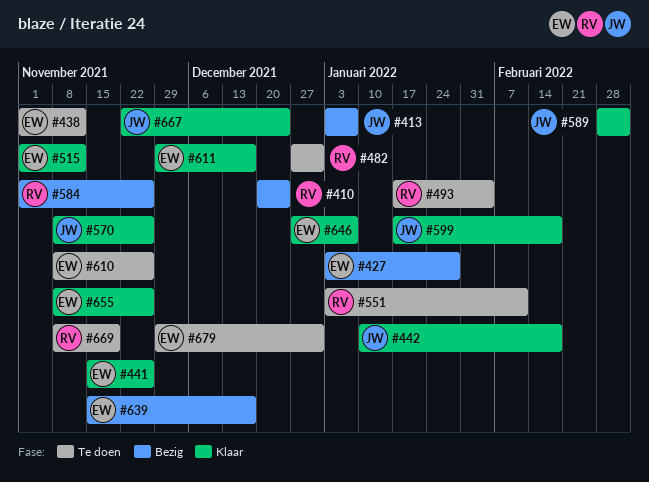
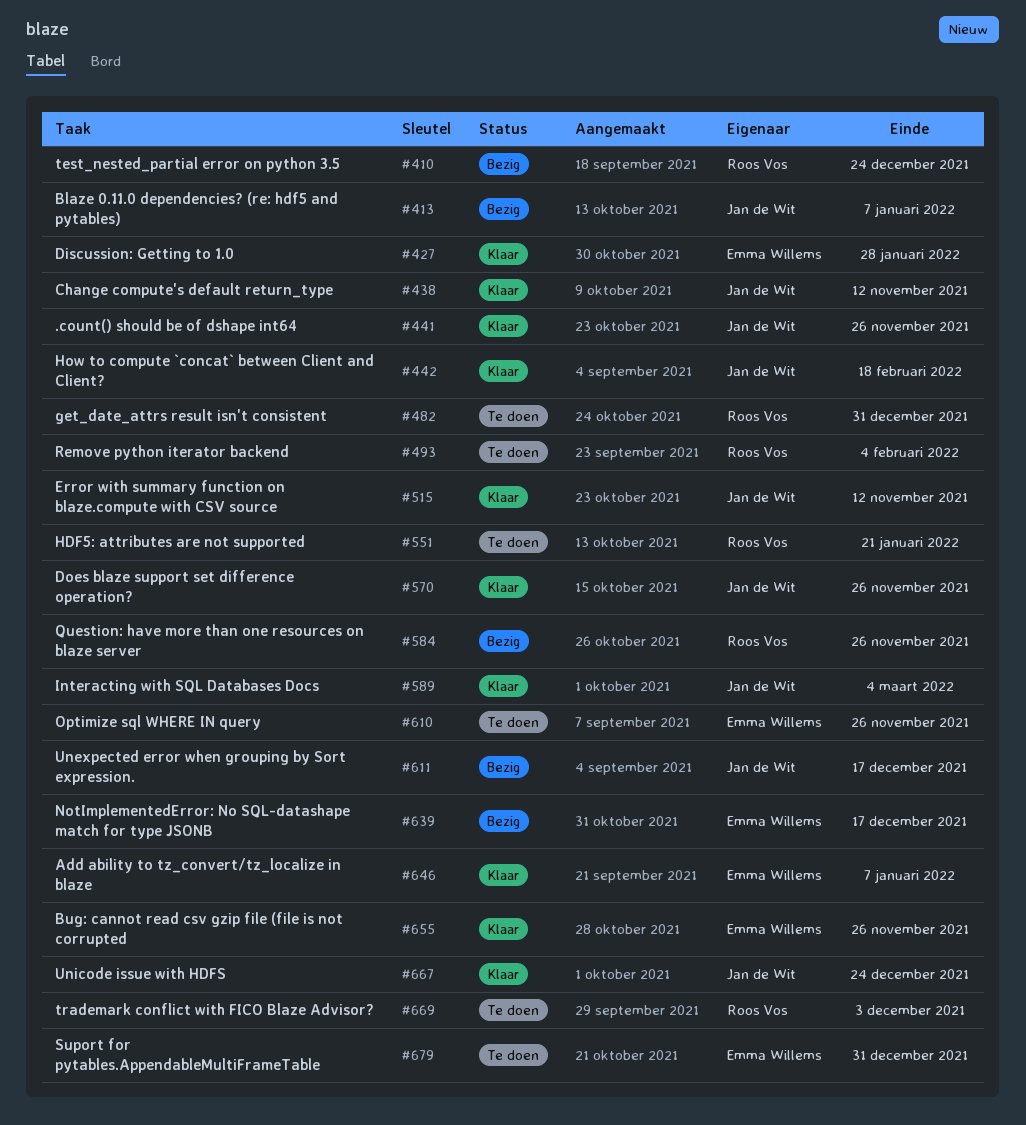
#427, status: Bezig -> Klaar
#438, status: Te doen -> Klaar
#438, owner: Emma Willems -> Jan de Wit
#441, owner: Emma Willems -> Jan de Wit
#515, owner: Emma Willems -> Jan de Wit
#551, due: Feb 11 -> Jan 21
#599: present -> none
#611, status: Klaar -> Bezig
#611, owner: Emma Willems -> Jan de Wit
#669, due: Nov 19 -> Dec 3

